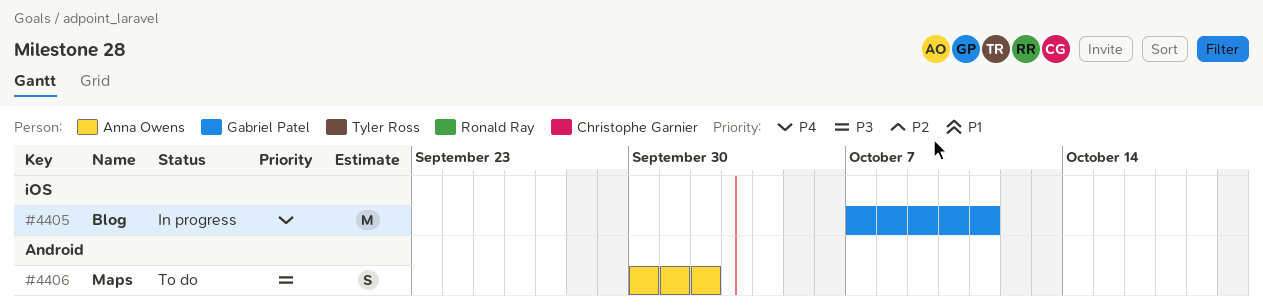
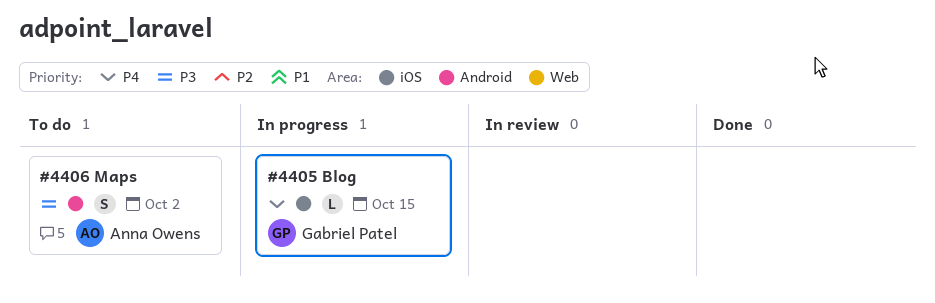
#4405, estimate: M -> L
#4405, due: Oct 11 -> Oct 15

